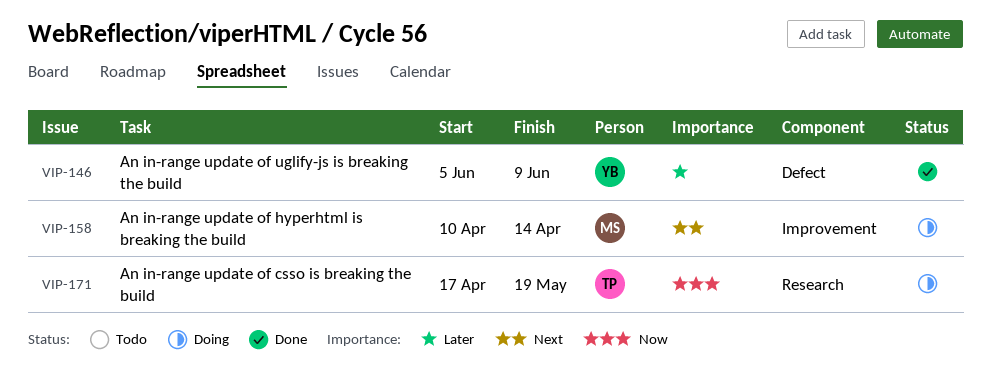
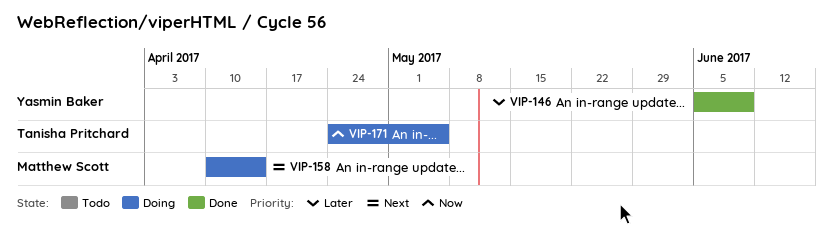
VIP-171, start: Apr 17 -> Apr 24
VIP-171, due: May 19 -> May 5

